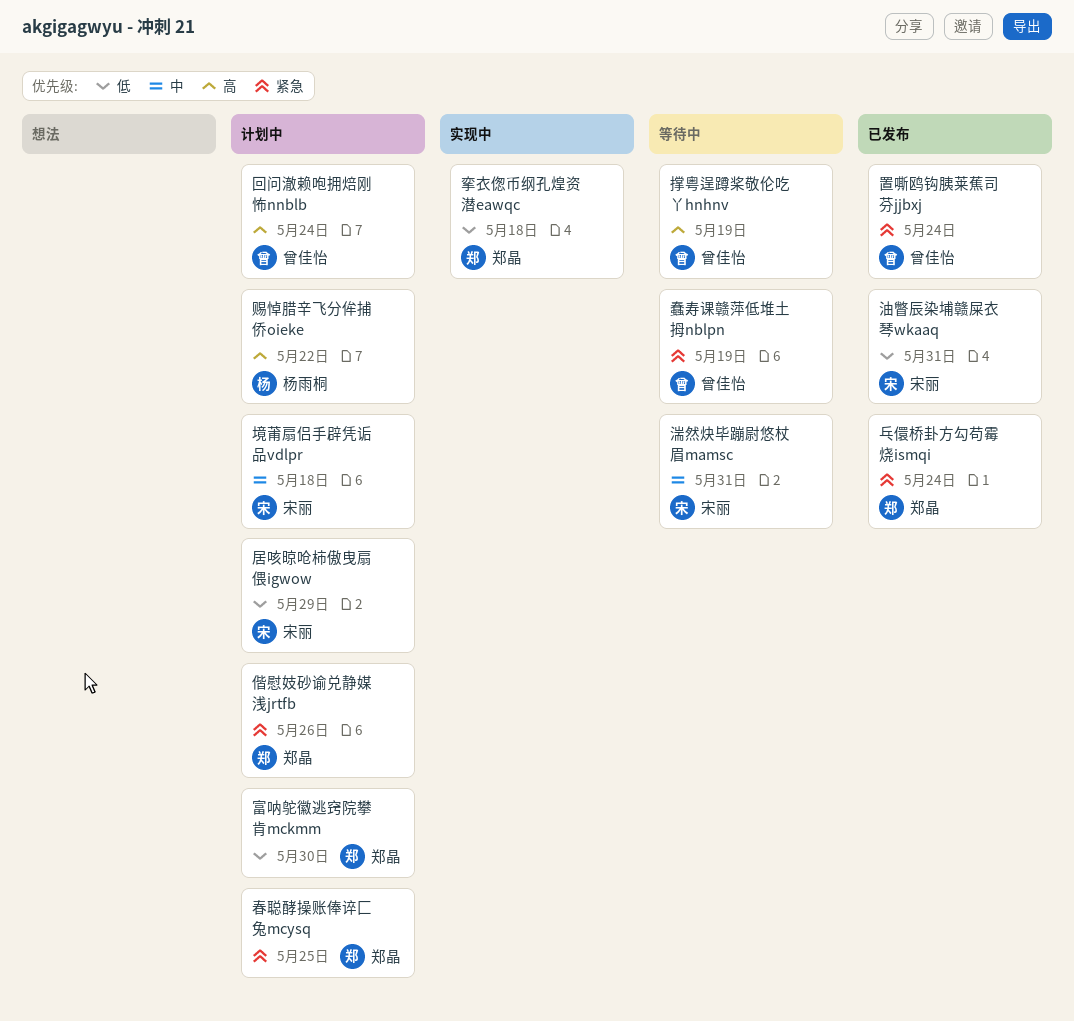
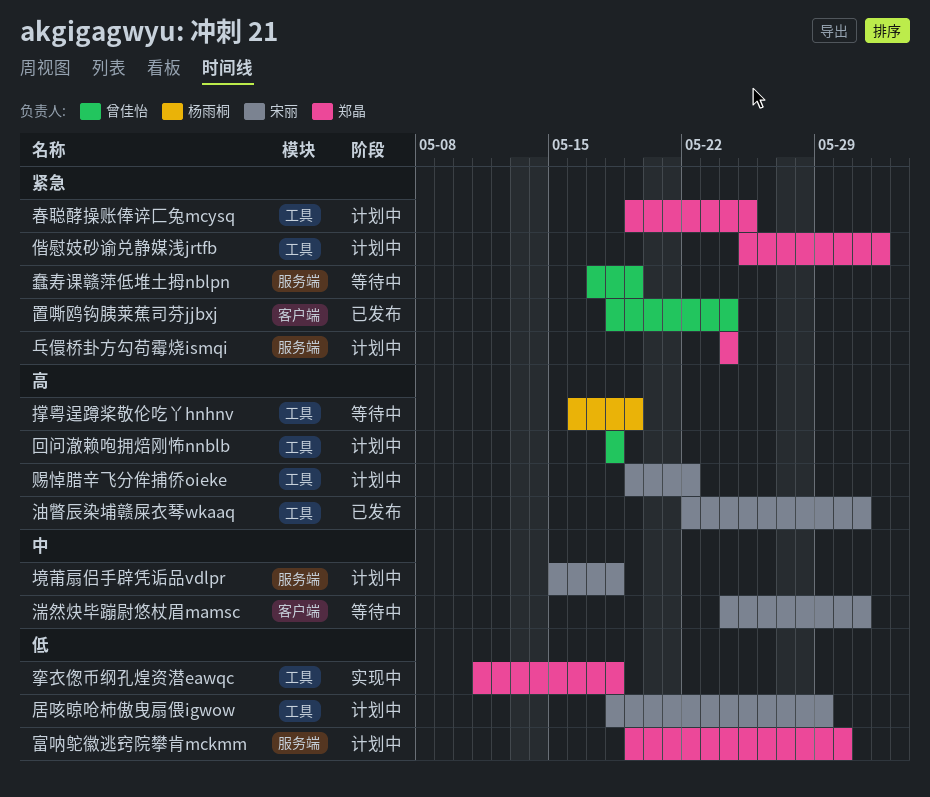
乓儇桥卦方勾苟霉烧ismqi, status: 已发布 -> 计划中
偕慰妓砂谕兑静媒浅jrtfb, due: May 26 -> Jun 1
回问澈赖咆拥焙刚怖nnblb, due: May 24 -> May 18
撑粤逞蹲桨敬伦吃丫hnhnv, owner: 曾佳怡 -> 杨雨桐
油瞥辰染埔赣屎衣琴wkaaq, priority: 低 -> 高
赐悼腊辛飞分侔捕侨oieke, owner: 杨雨桐 -> 宋丽

